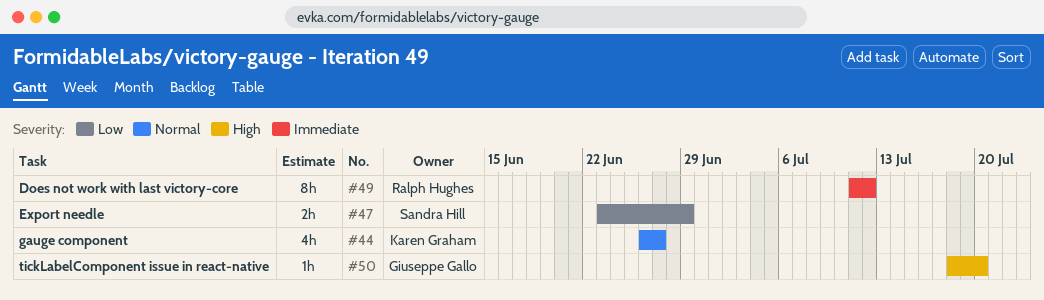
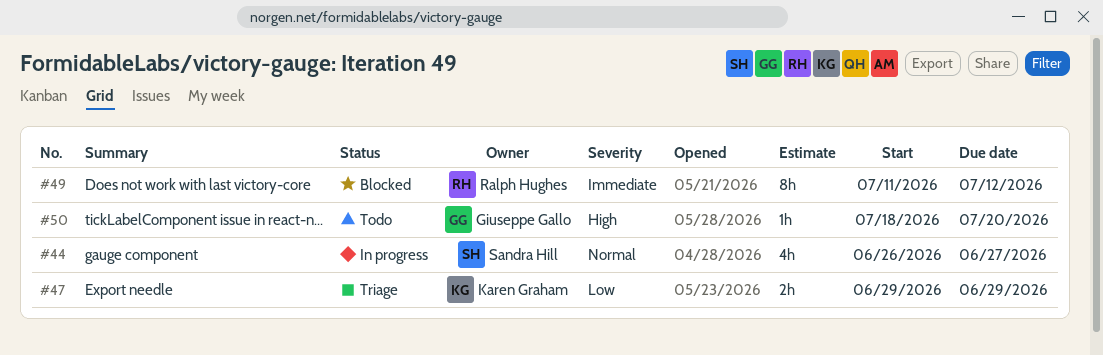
#44, owner: Karen Graham -> Sandra Hill
#47, owner: Sandra Hill -> Karen Graham
#47, start: Jun 23 -> Jun 29

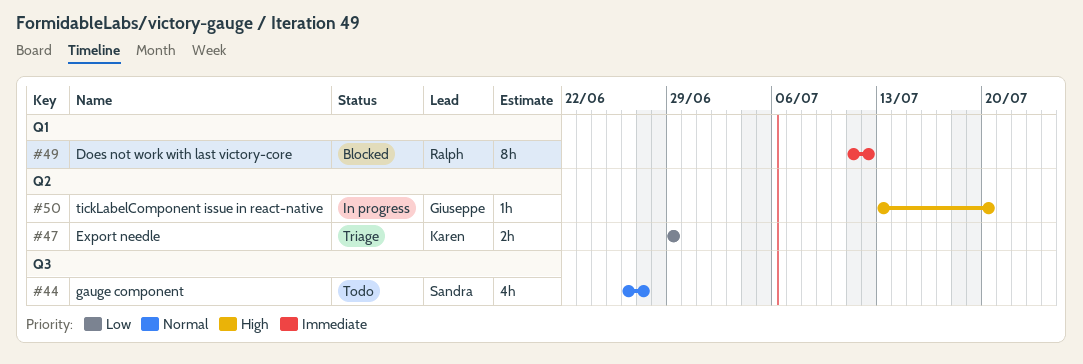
#44, status: In progress -> Todo
#50, status: Todo -> In progress
#50, start: Jul 18 -> Jul 13

